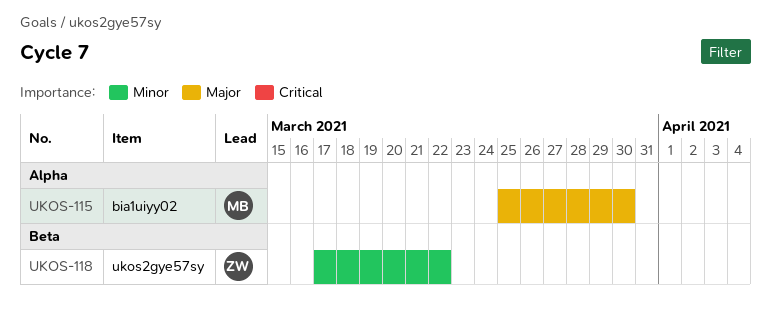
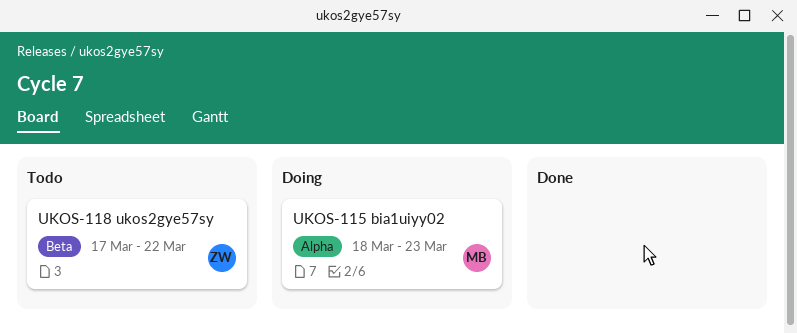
UKOS-115, start: Mar 25 -> Mar 18
UKOS-115, due: Mar 30 -> Mar 23

